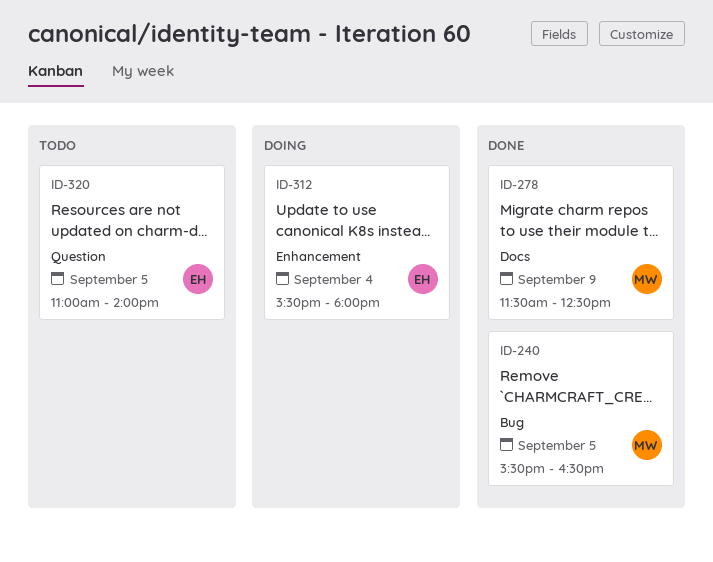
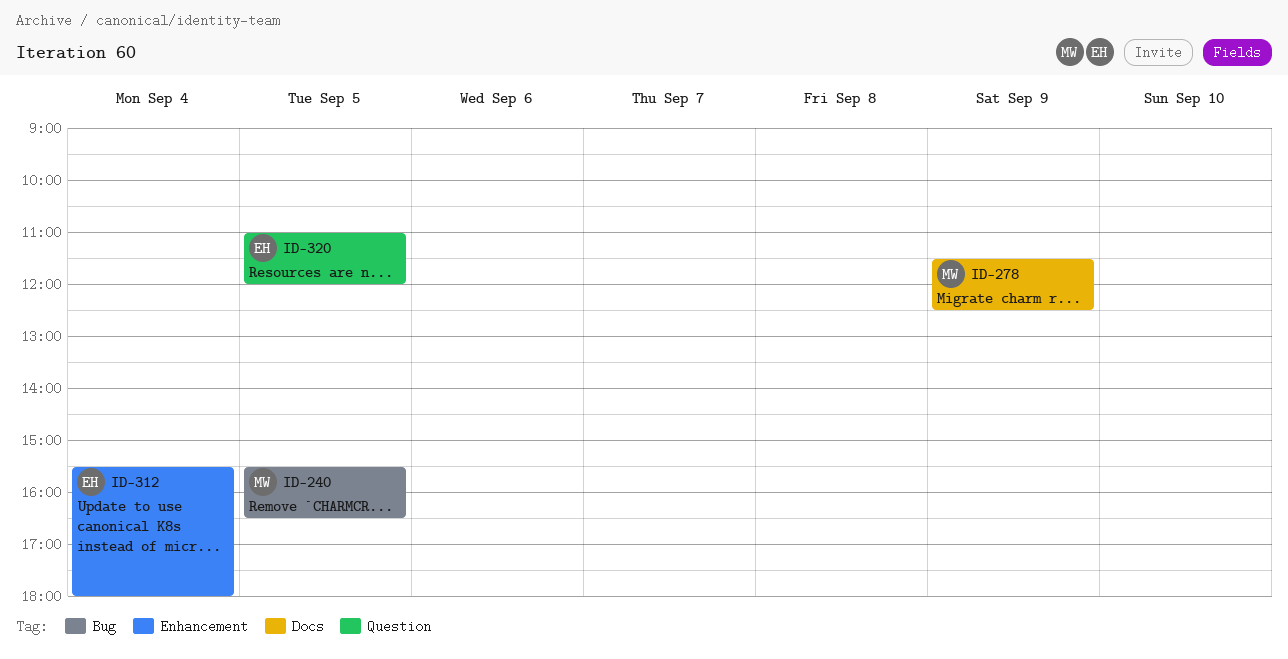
ID-320, ends: 14:00 -> 12:00

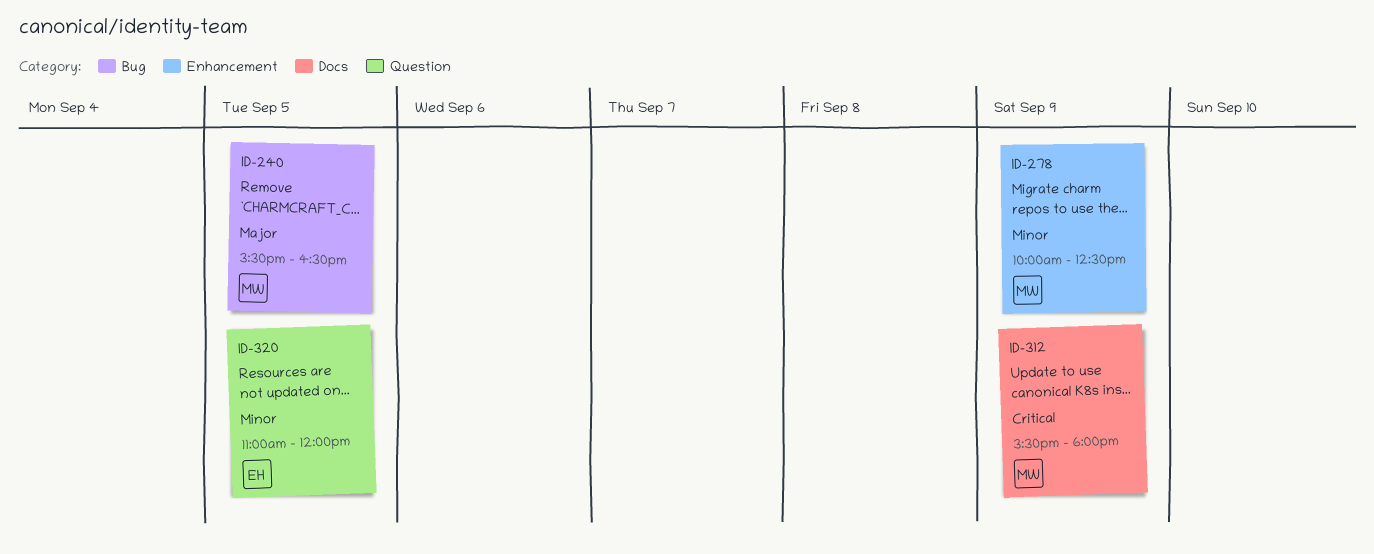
ID-278, label: Docs -> Enhancement
ID-278, begins: 11:30 -> 10:00
ID-312, owner: EH -> MW
ID-312, label: Enhancement -> Docs
ID-312, day: Sep 4 -> Sep 9

